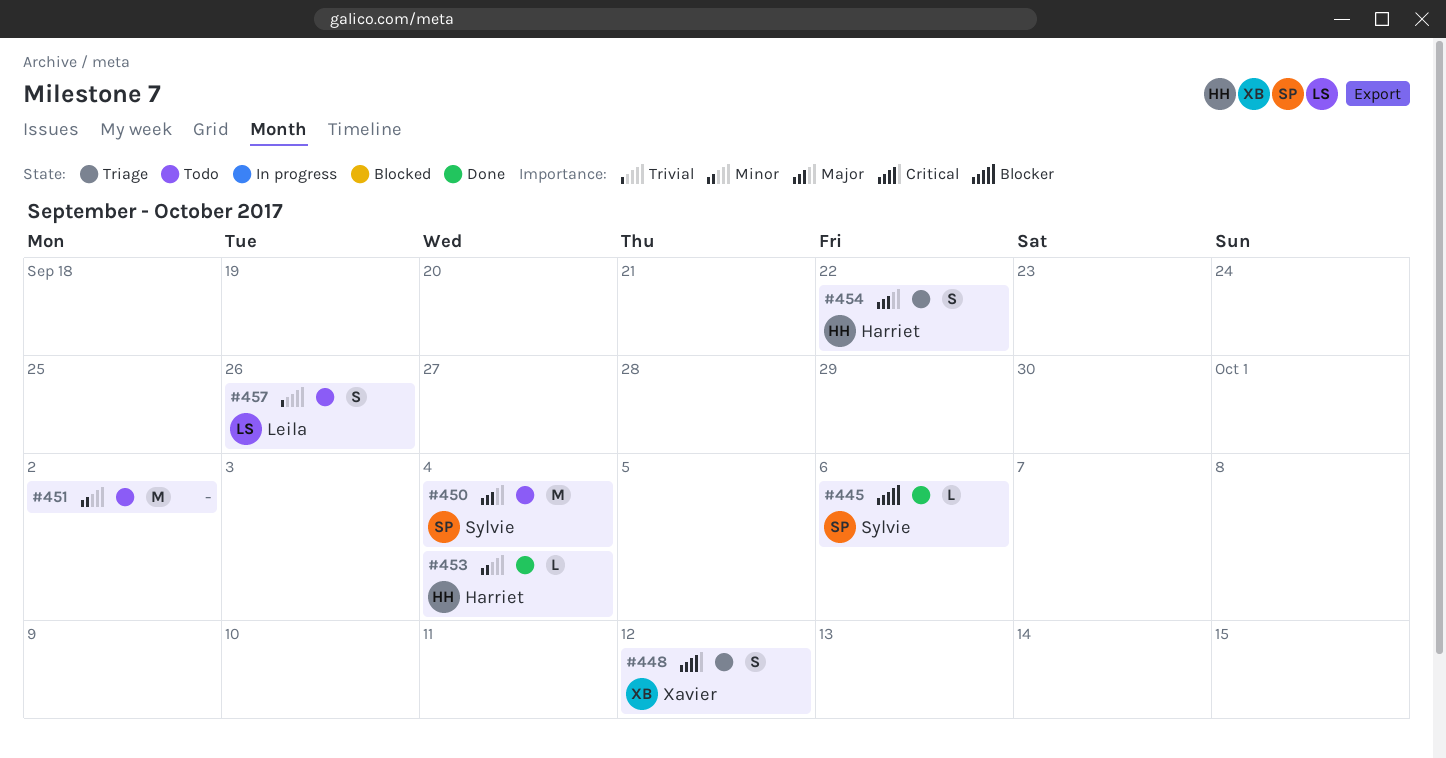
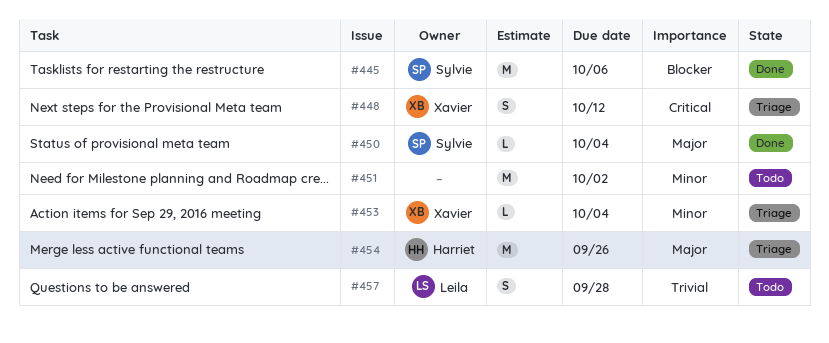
#445, estimate: L -> M
#450, status: Todo -> Done
#450, estimate: M -> L
#453, status: Done -> Triage
#453, owner: Harriet -> Xavier
#454, estimate: S -> M
#454, due: Sep 22 -> Sep 26
#457, due: Sep 26 -> Sep 28

